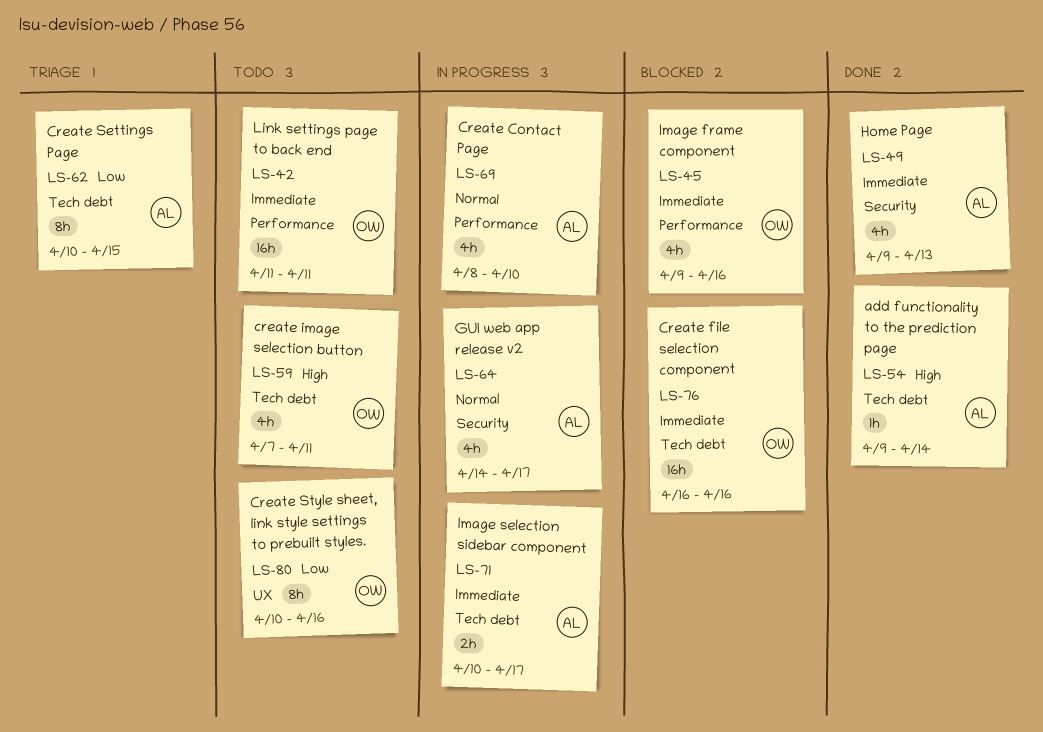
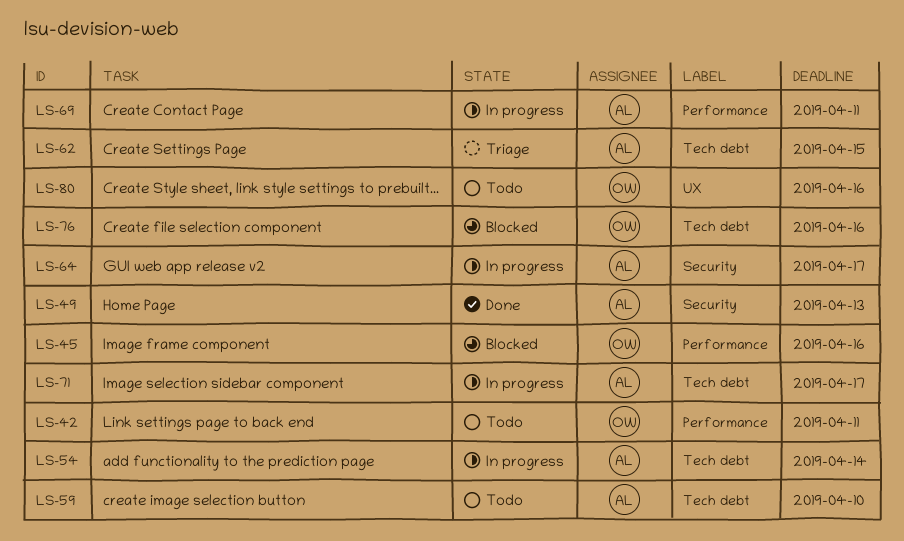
LS-54, status: Done -> In progress
LS-59, owner: OW -> AL
LS-59, due: Apr 11 -> Apr 10
LS-69, due: Apr 10 -> Apr 11

